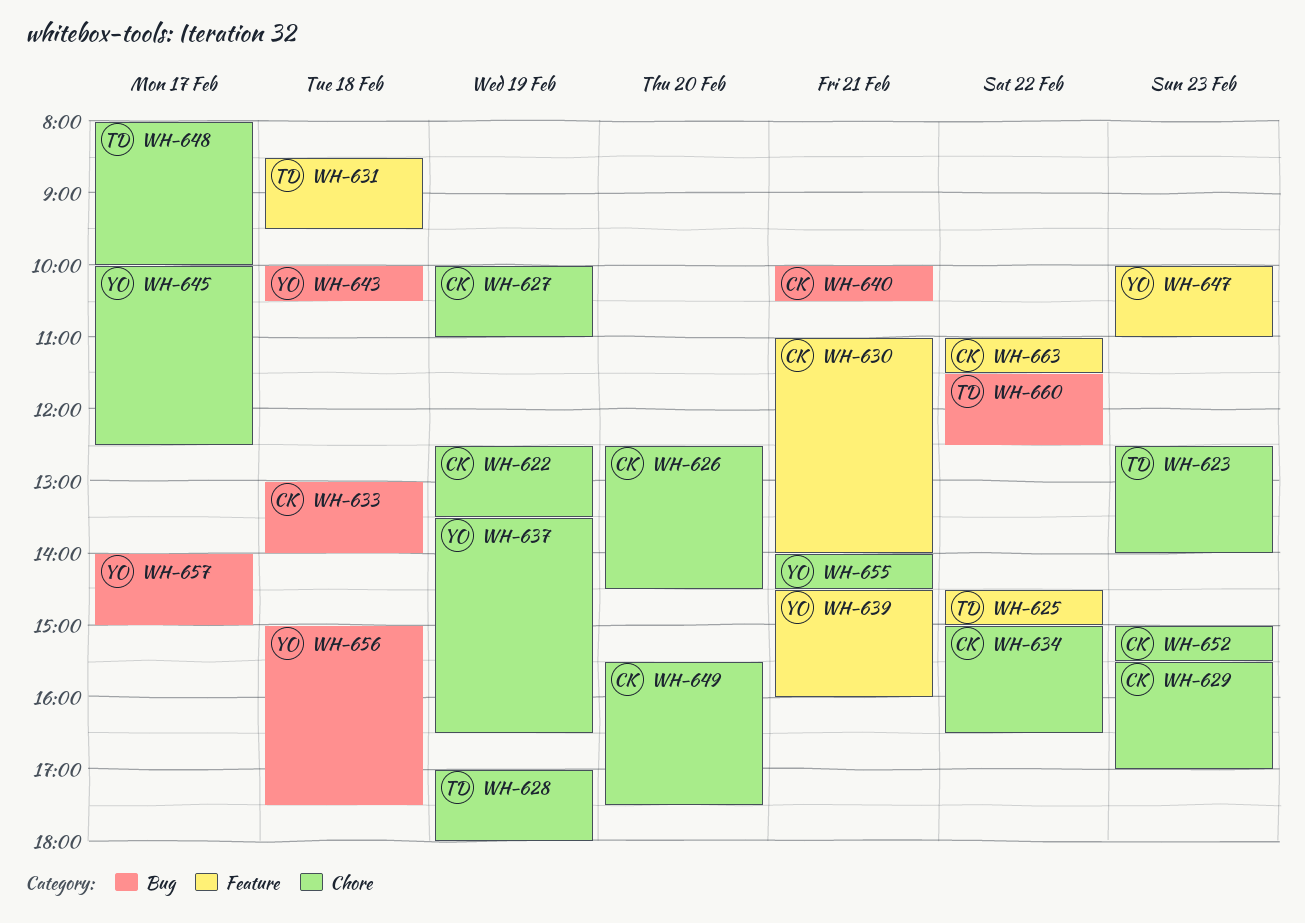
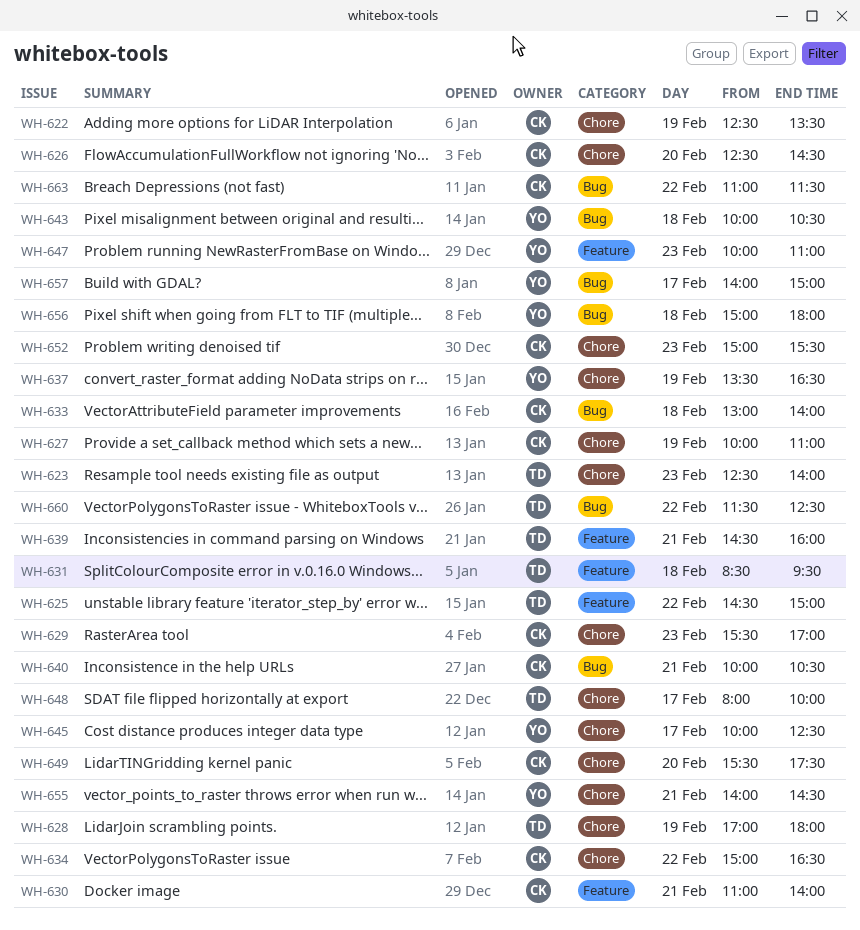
WH-639, owner: YO -> TD
WH-656, ends: 17:30 -> 18:00
WH-663, label: Feature -> Bug

